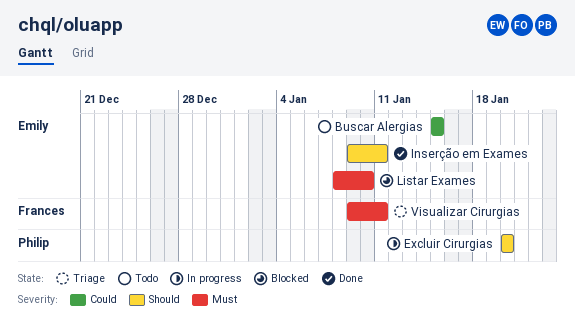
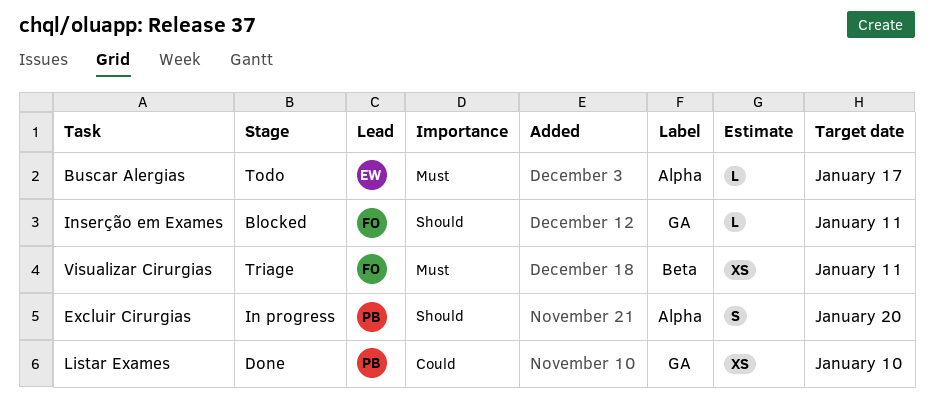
Buscar Alergias, priority: Could -> Must
Buscar Alergias, due: Jan 15 -> Jan 17
Inserção em Exames, status: Done -> Blocked
Inserção em Exames, owner: Emily -> Frances
Listar Exames, status: Blocked -> Done
Listar Exames, owner: Emily -> Philip
Listar Exames, priority: Must -> Could

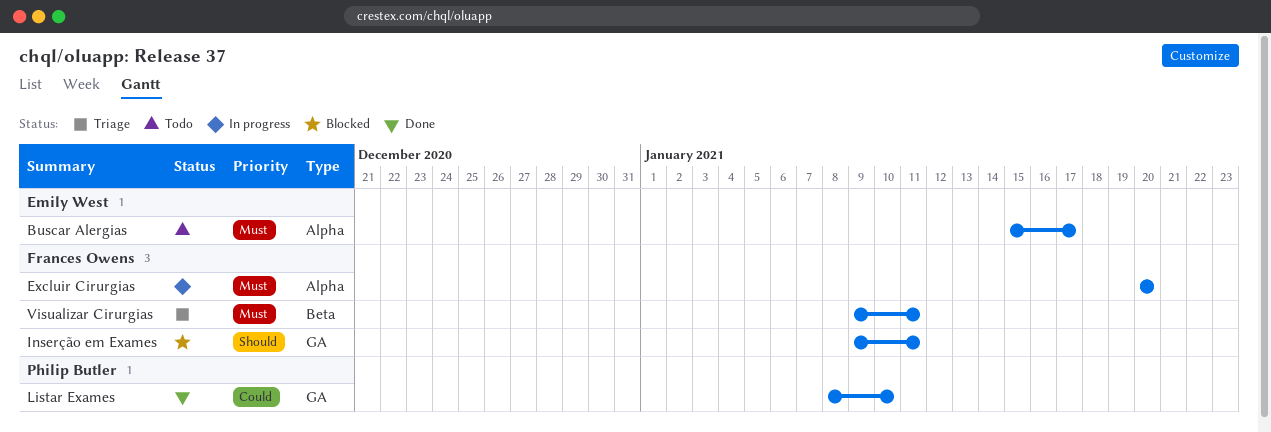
Excluir Cirurgias, owner: Philip Butler -> Frances Owens
Excluir Cirurgias, priority: Should -> Must

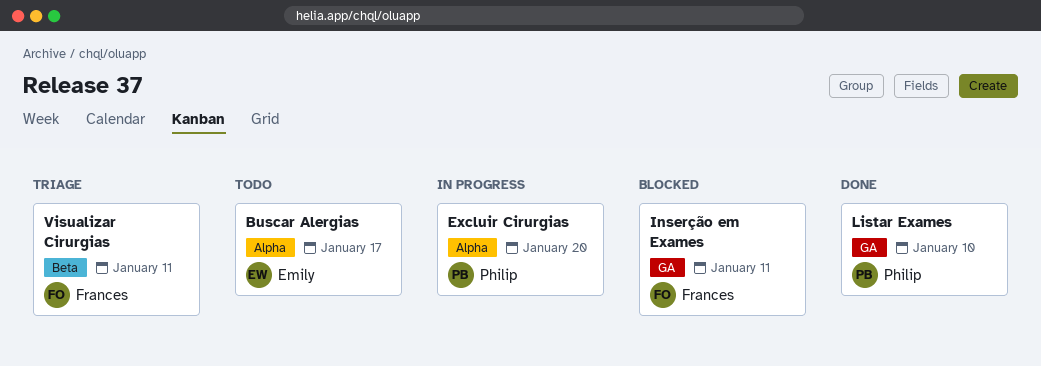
Excluir Cirurgias, owner: Frances Owens -> Philip Butler

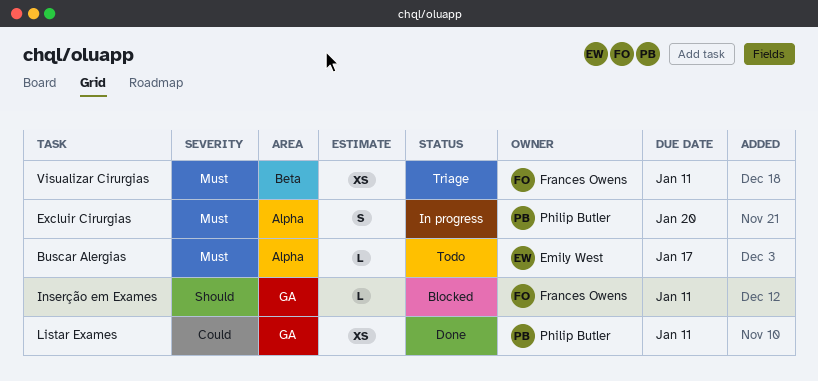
Listar Exames, due: Jan 10 -> Jan 11

